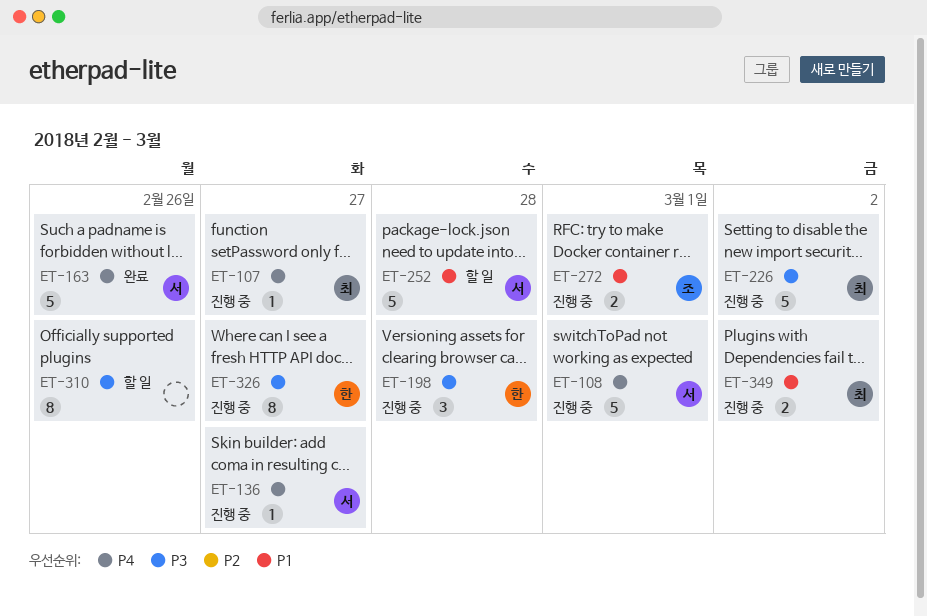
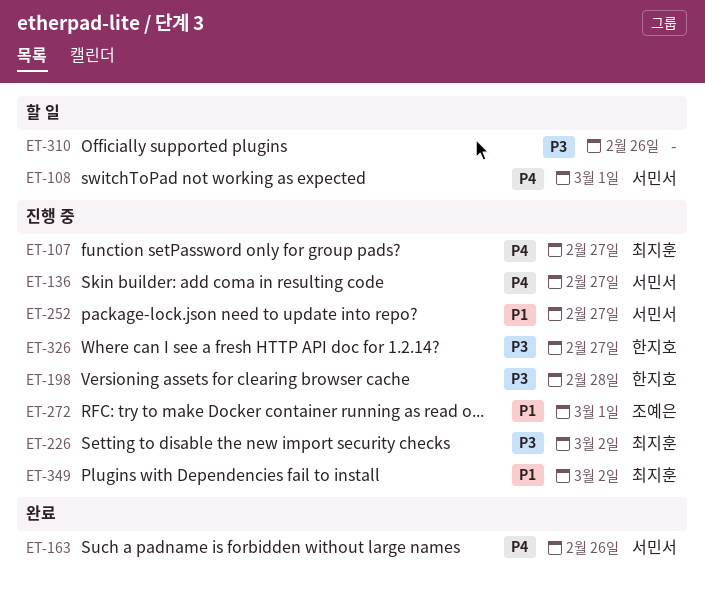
ET-108, status: 진행 중 -> 할 일
ET-252, status: 할 일 -> 진행 중
ET-252, due: Feb 28 -> Feb 27

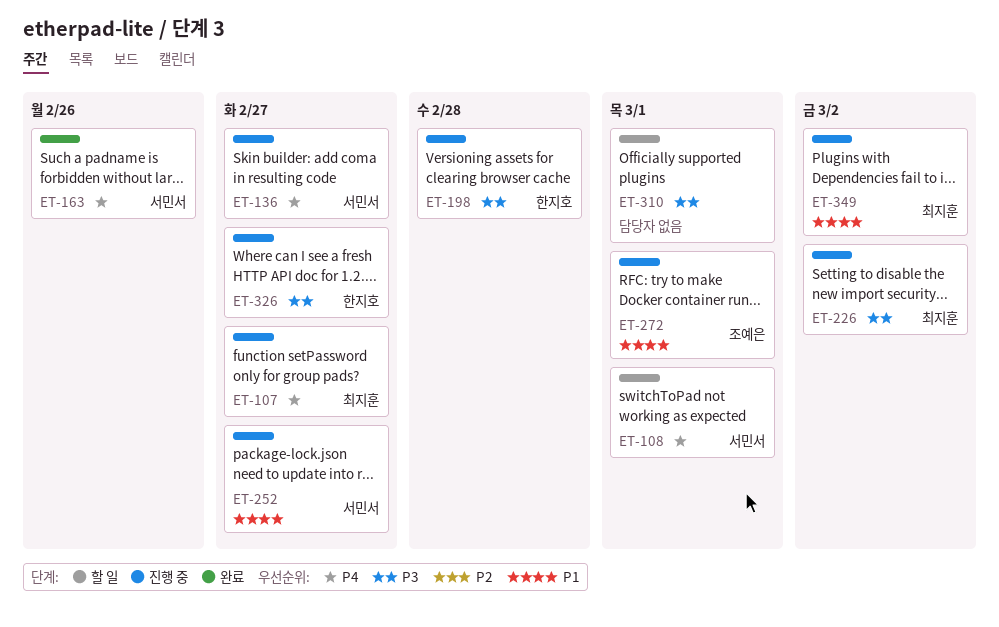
ET-310, due: Feb 26 -> Mar 1

